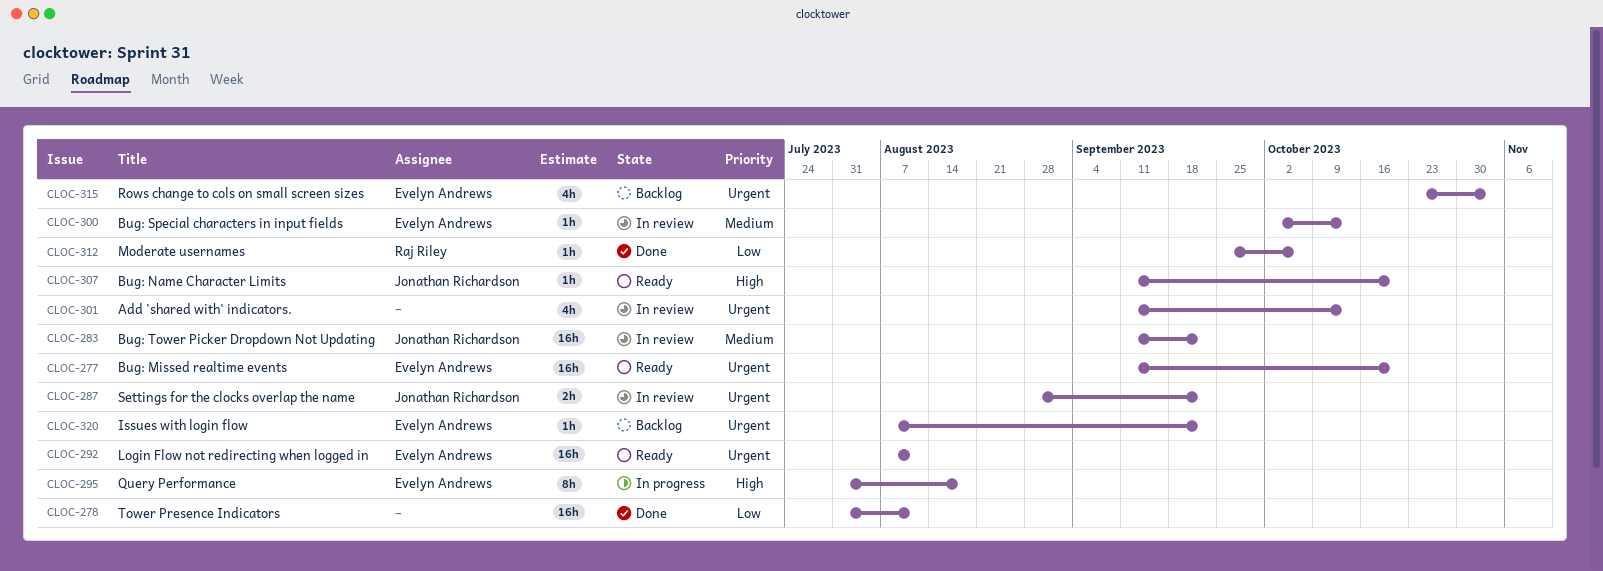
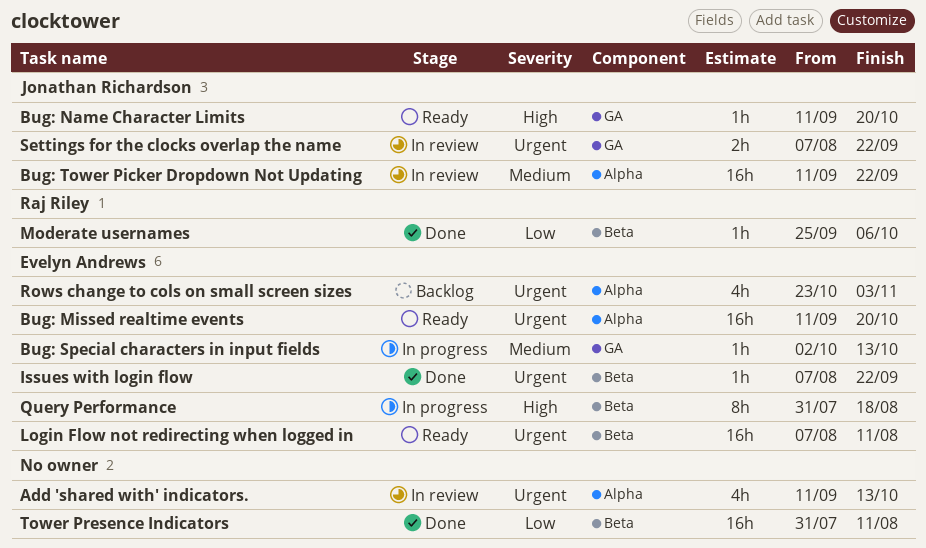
Bug: Special characters in input fields, status: In review -> In progress
Issues with login flow, status: Backlog -> Done
Settings for the clocks overlap the name, start: Aug 28 -> Aug 7

